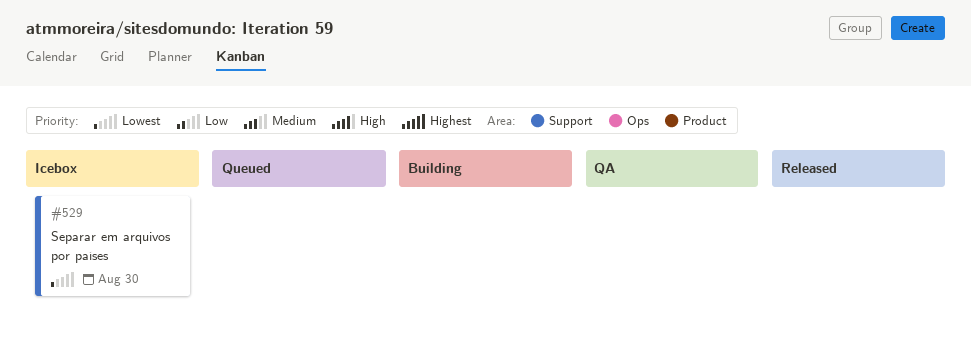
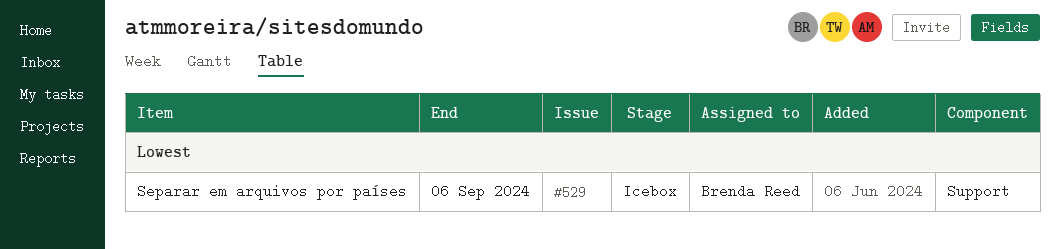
#529, due: Aug 30 -> Sep 6

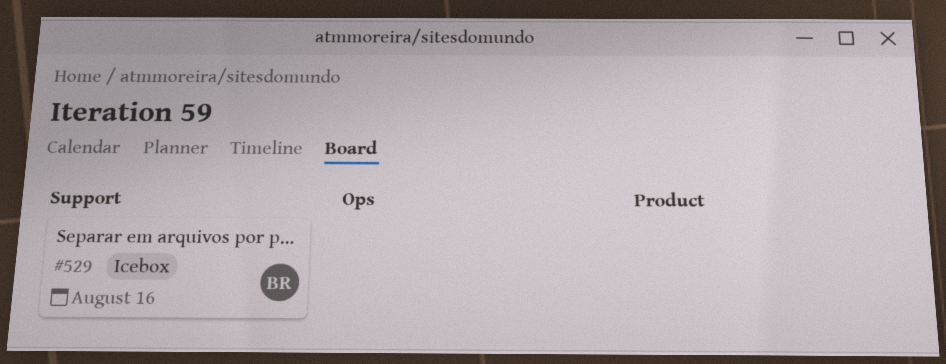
#529, due: Sep 6 -> Aug 16

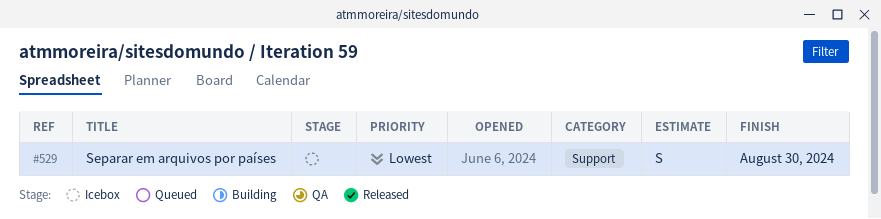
#529, due: Aug 16 -> Aug 30

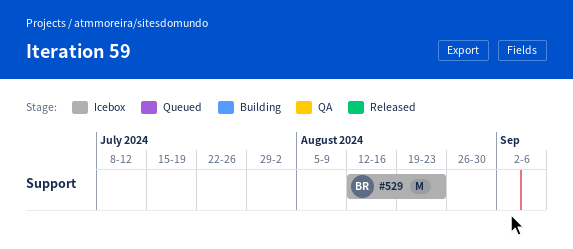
#529, estimate: S -> M
#529, due: Aug 30 -> Aug 23

